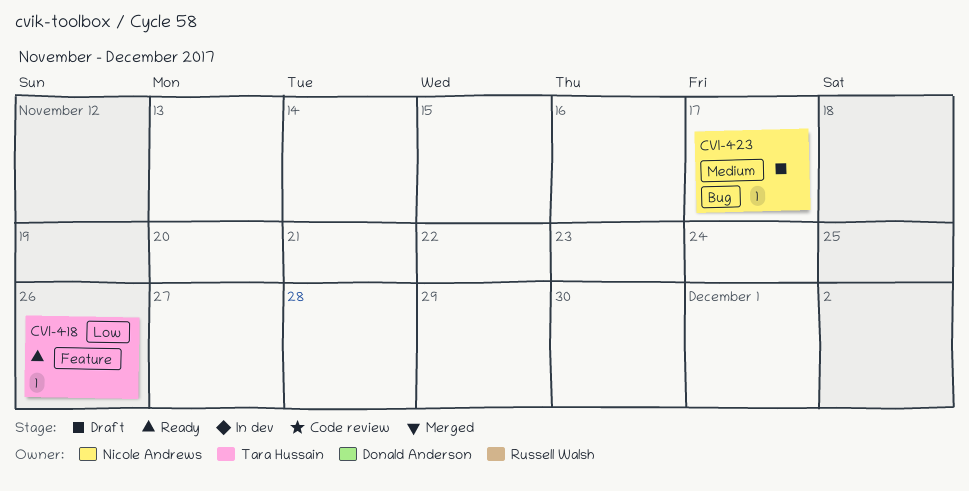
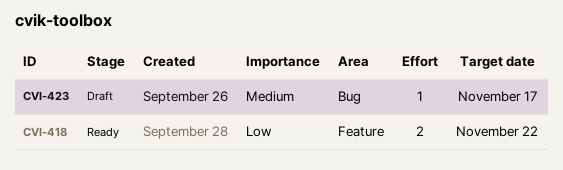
CVI-418, estimate: 1 -> 2
CVI-418, due: Nov 26 -> Nov 22

